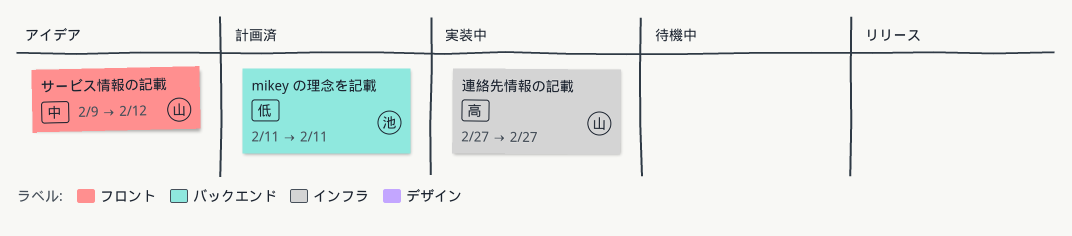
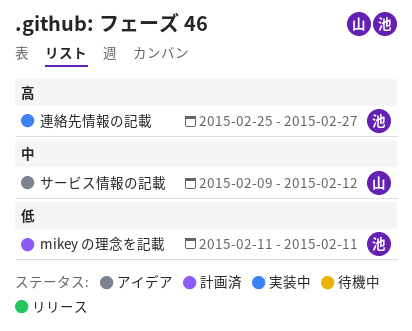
連絡先情報の記載, owner: 山 -> 池
連絡先情報の記載, start: Feb 27 -> Feb 25

